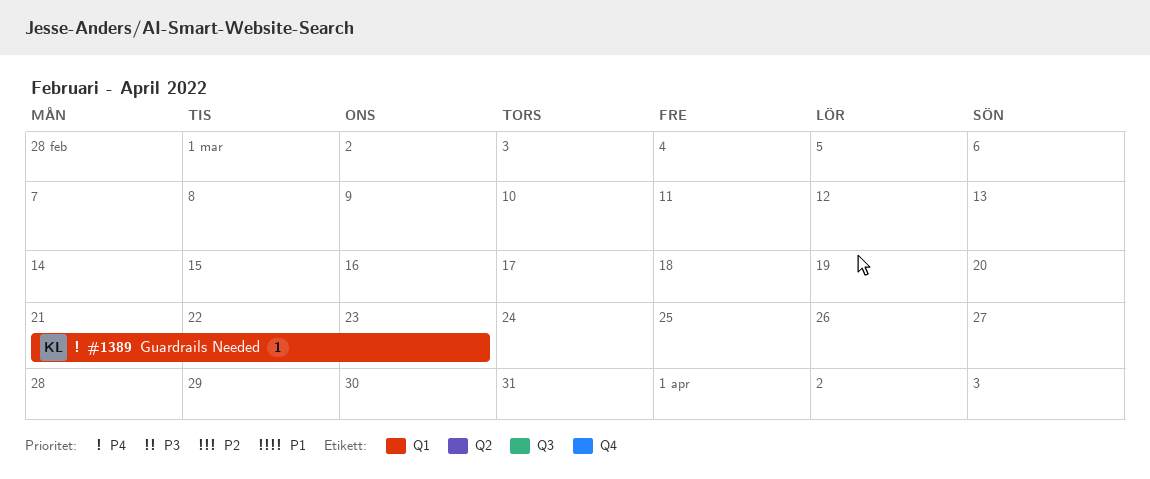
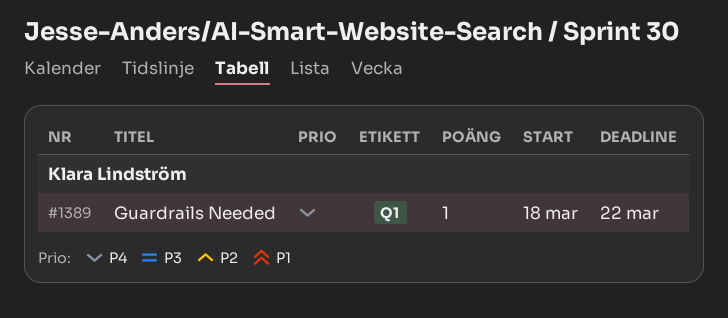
#1389, start: Mar 21 -> Mar 18
#1389, due: Mar 23 -> Mar 22

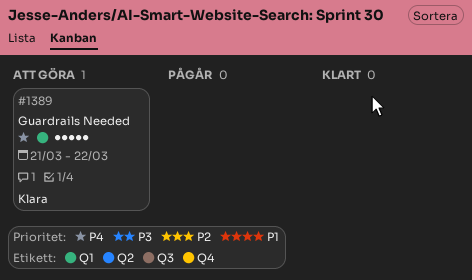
#1389, estimate: 1 -> 5
#1389, start: Mar 18 -> Mar 21

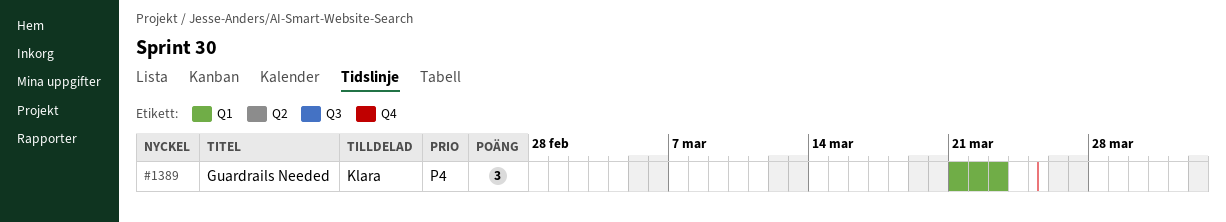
#1389, estimate: 5 -> 3
#1389, due: Mar 22 -> Mar 23

